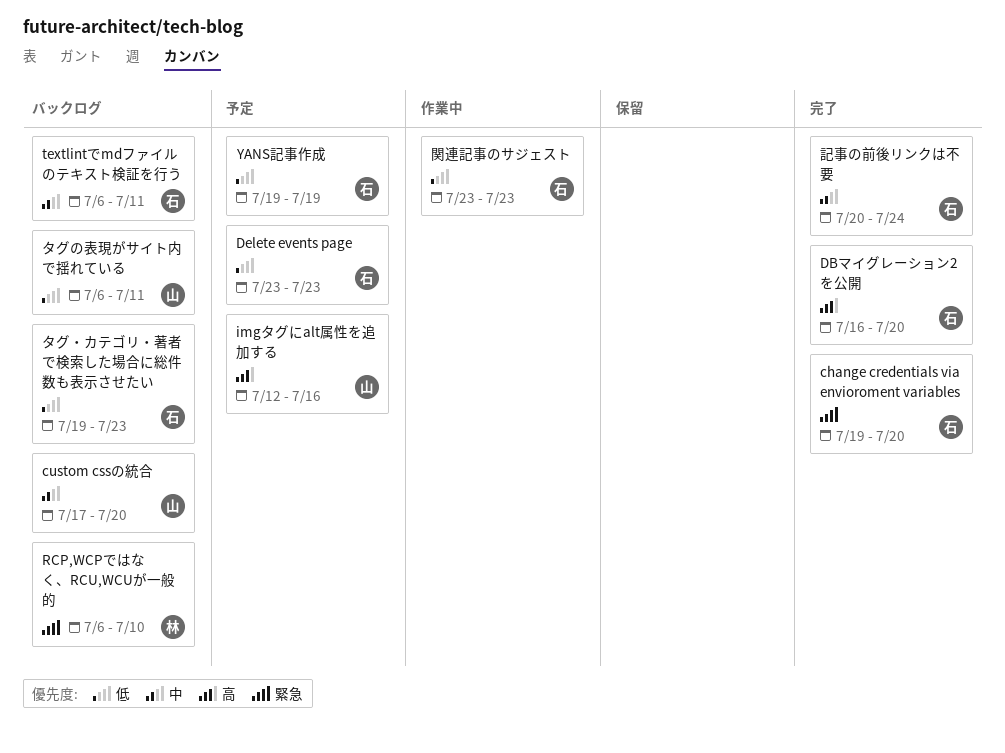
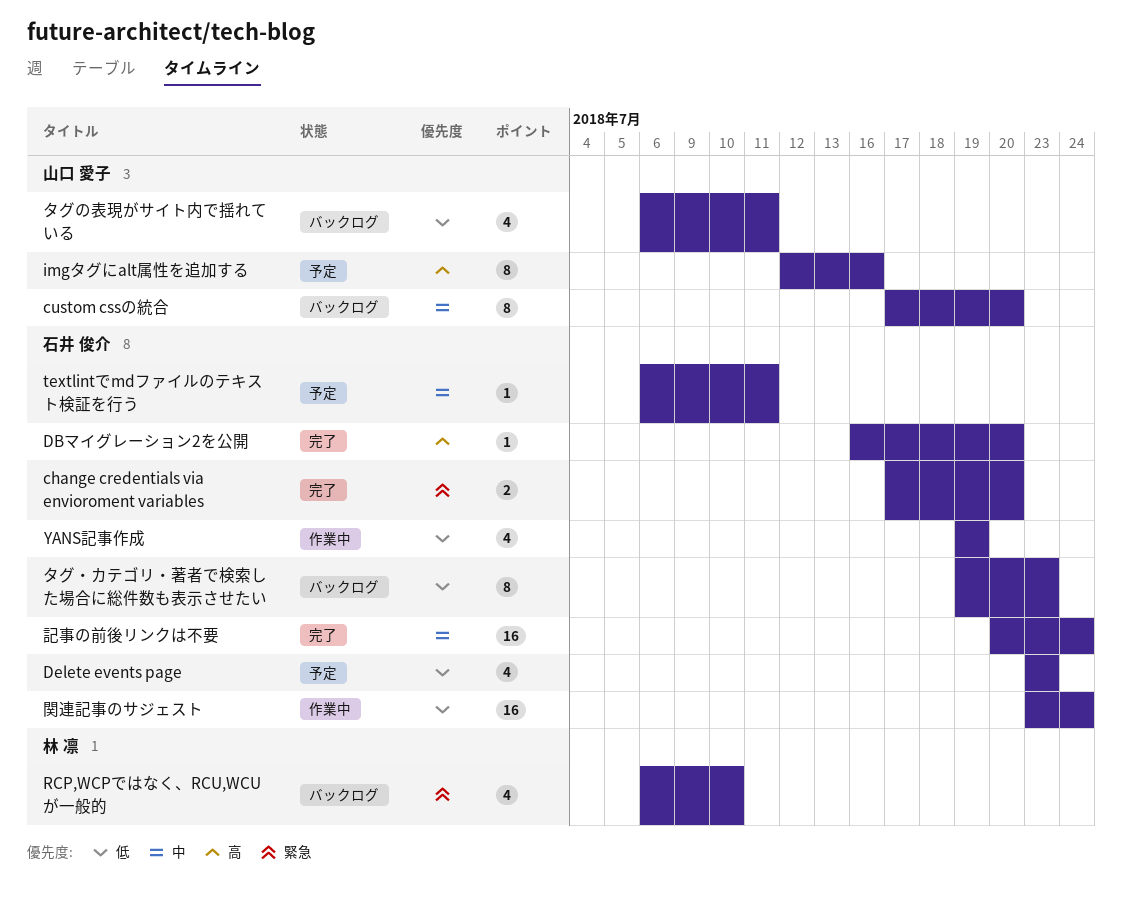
change credentials via envioroment variables, start: Jul 19 -> Jul 17
textlintでmdファイルのテキスト検証を行う, status: バックログ -> 予定
YANS記事作成, status: 予定 -> 作業中
関連記事のサジェスト, due: Jul 23 -> Jul 24

